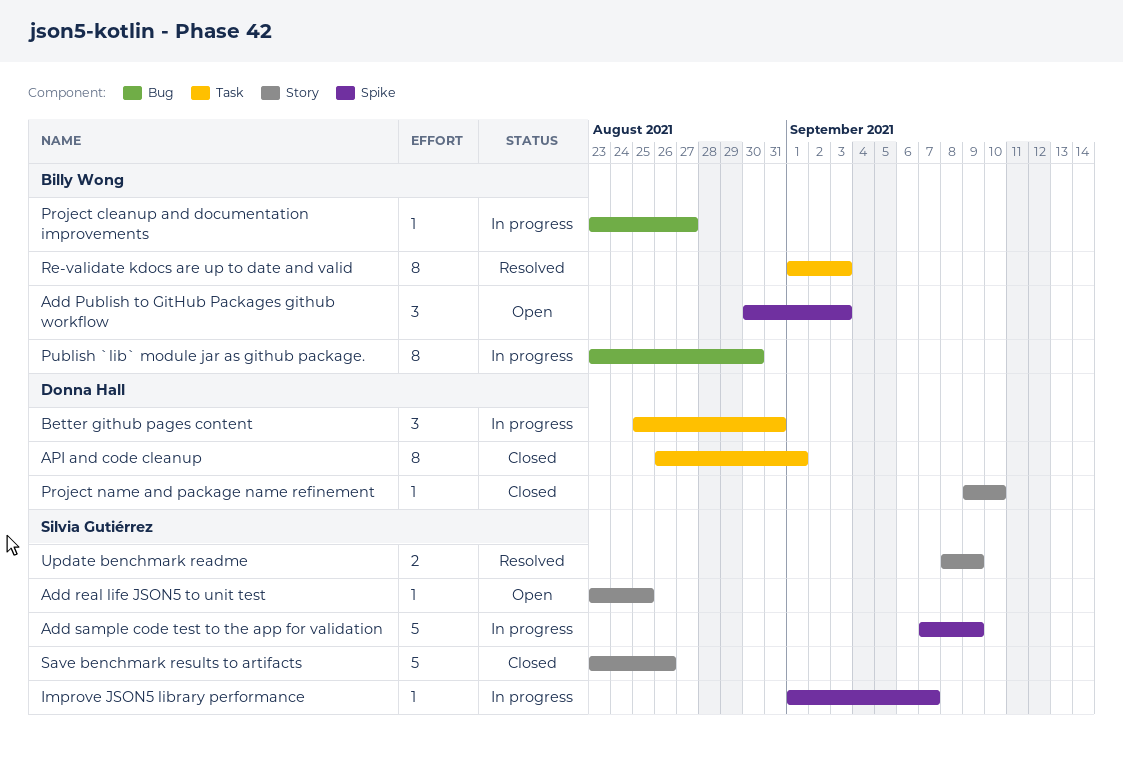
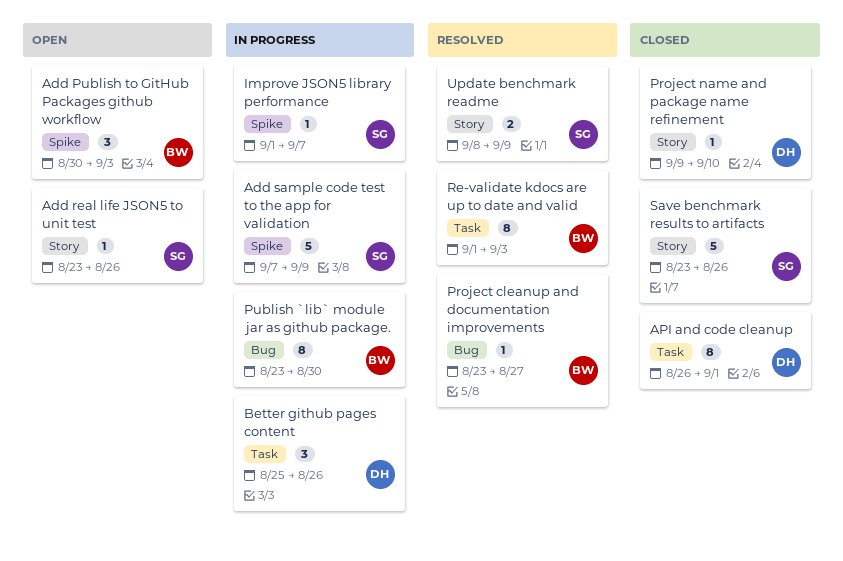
Add real life JSON5 to unit test, due: Aug 25 -> Aug 26
Better github pages content, due: Aug 31 -> Aug 26
Project cleanup and documentation improvements, status: In progress -> Resolved

